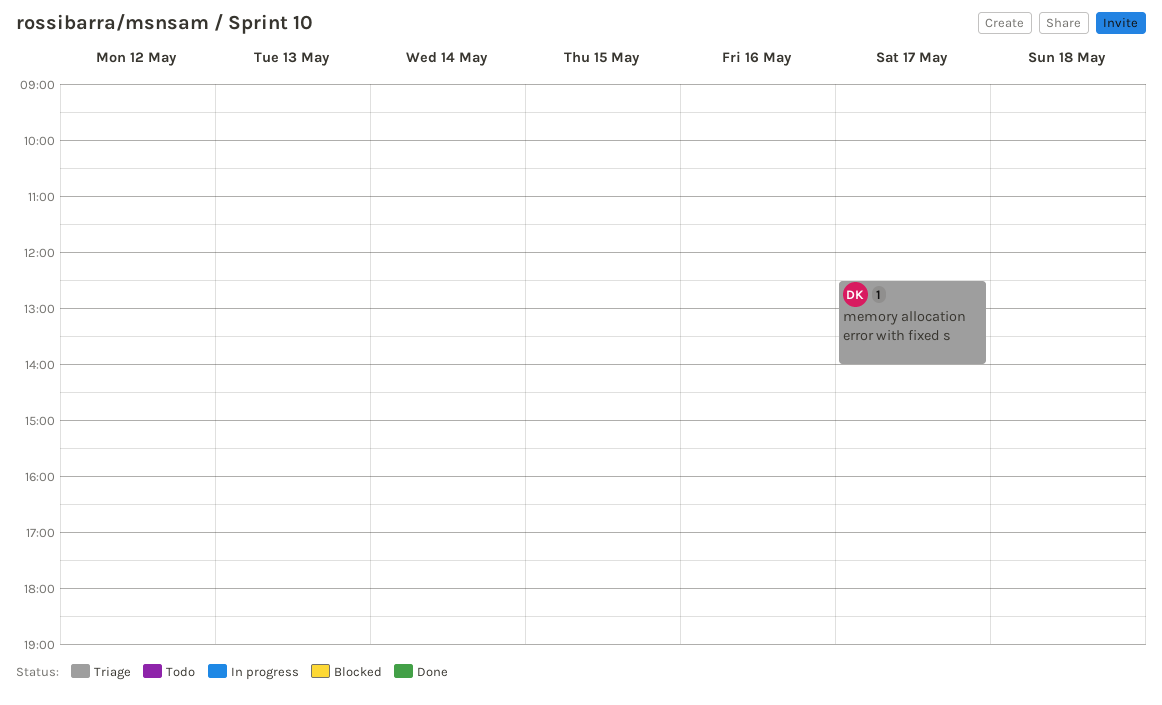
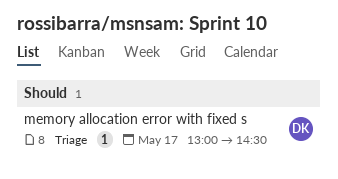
memory allocation error with fixed s, begins: 12:30 -> 13:00
memory allocation error with fixed s, ends: 14:00 -> 14:30

